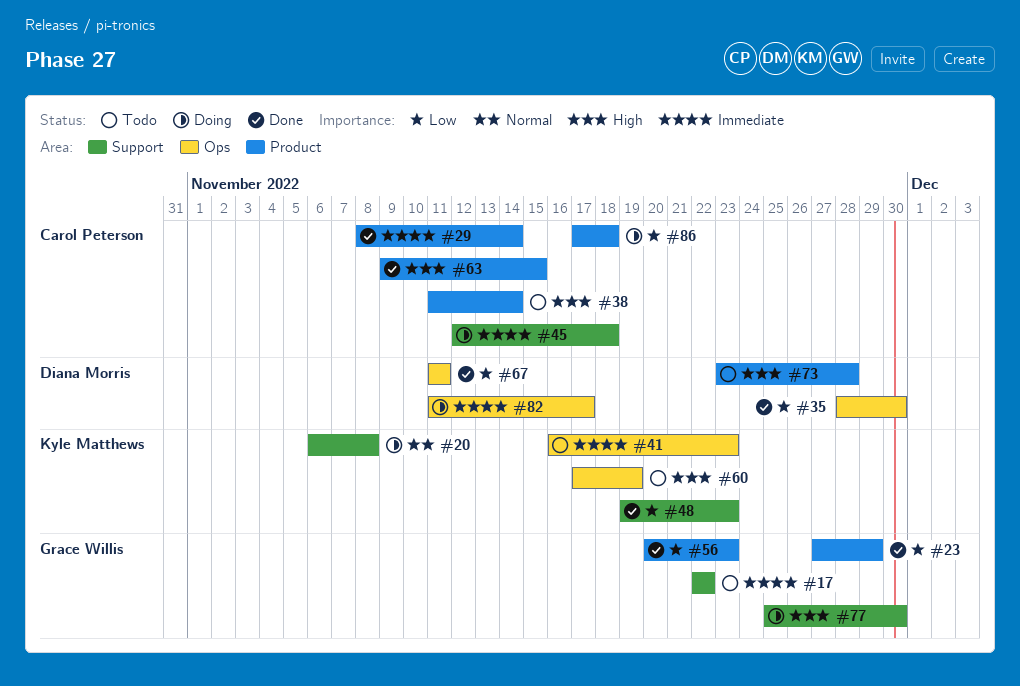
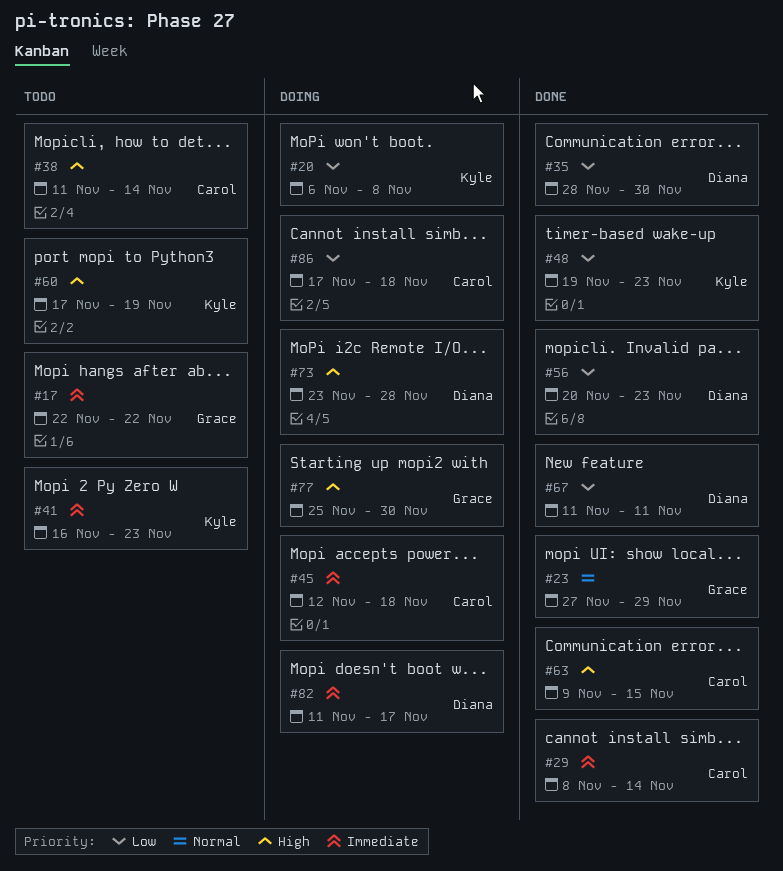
#20, priority: Normal -> Low
#23, priority: Low -> Normal
#56, owner: Grace Willis -> Diana Morris
#73, status: Todo -> Doing

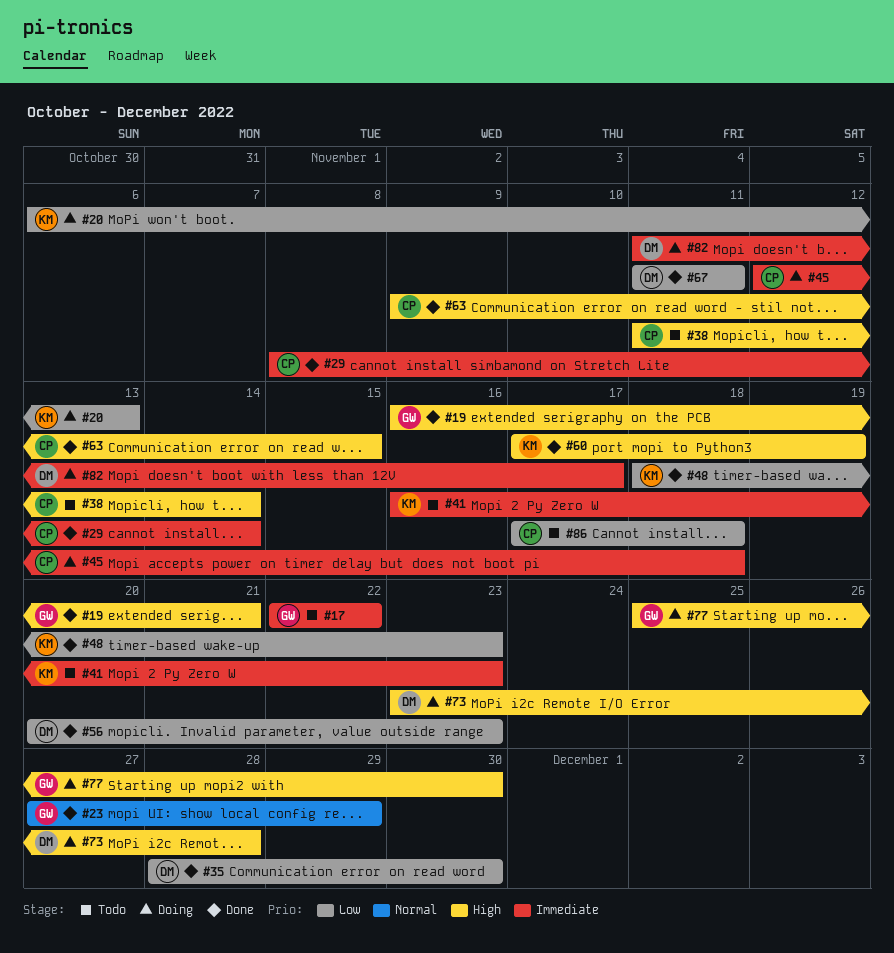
#19: none -> present
#20, due: Nov 8 -> Nov 13
#48, start: Nov 19 -> Nov 18
#60, status: Todo -> Done
#86, status: Doing -> Todo

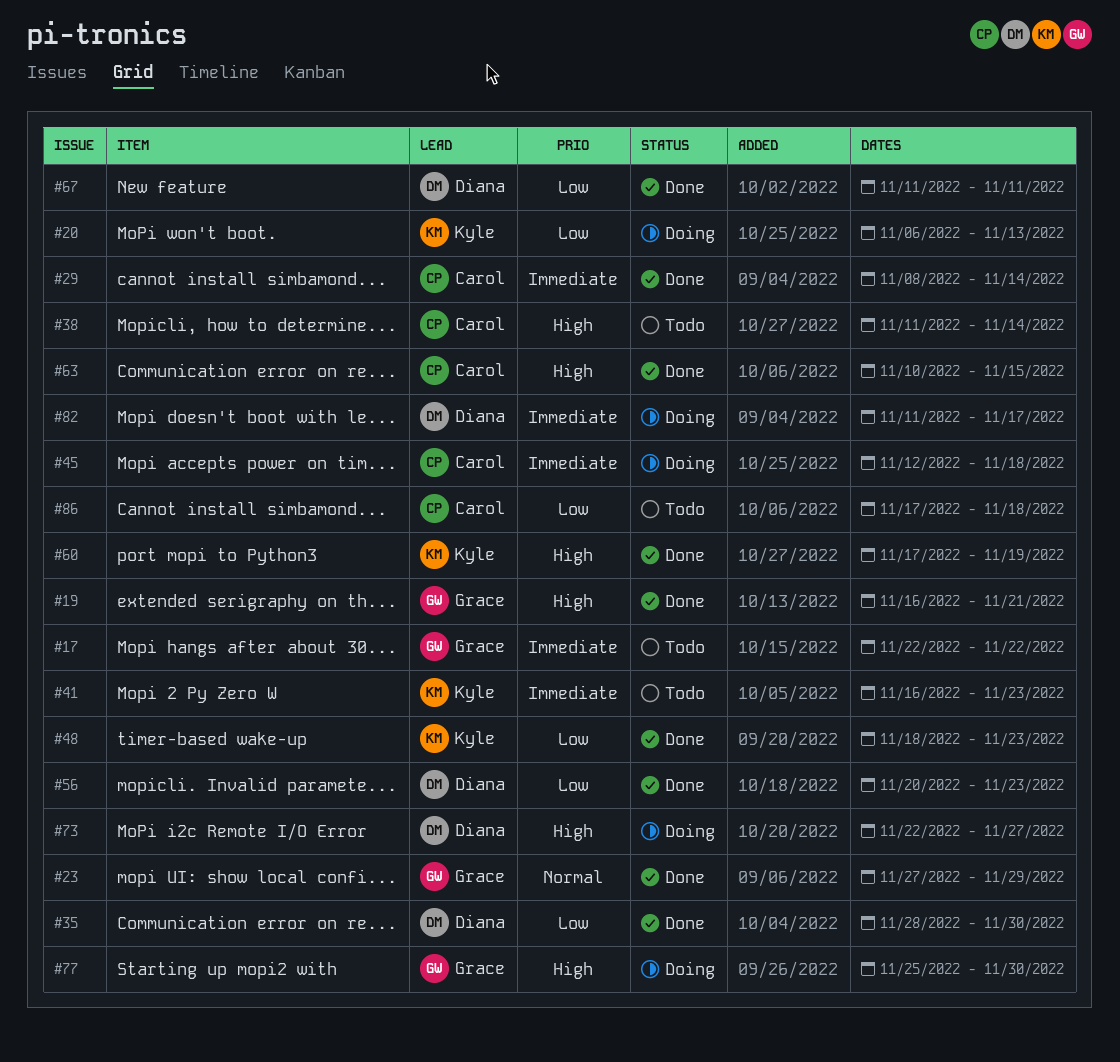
#63, start: Nov 9 -> Nov 10
#73, start: Nov 23 -> Nov 22
#73, due: Nov 28 -> Nov 27

